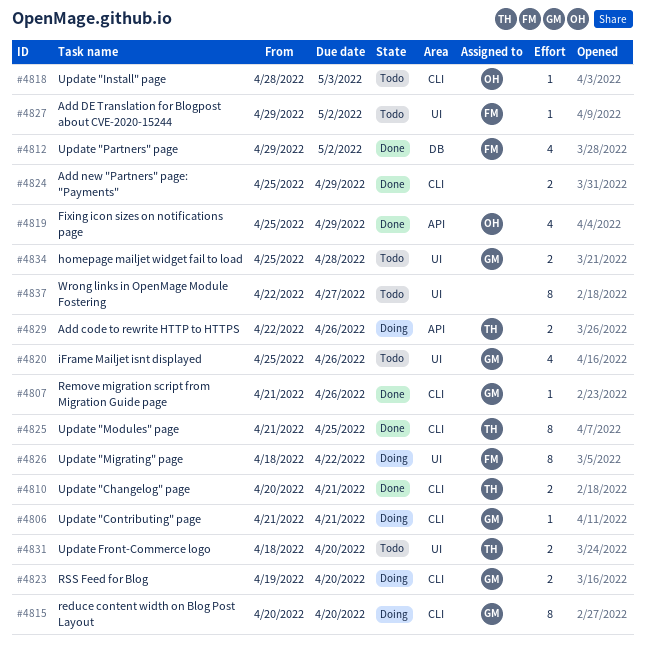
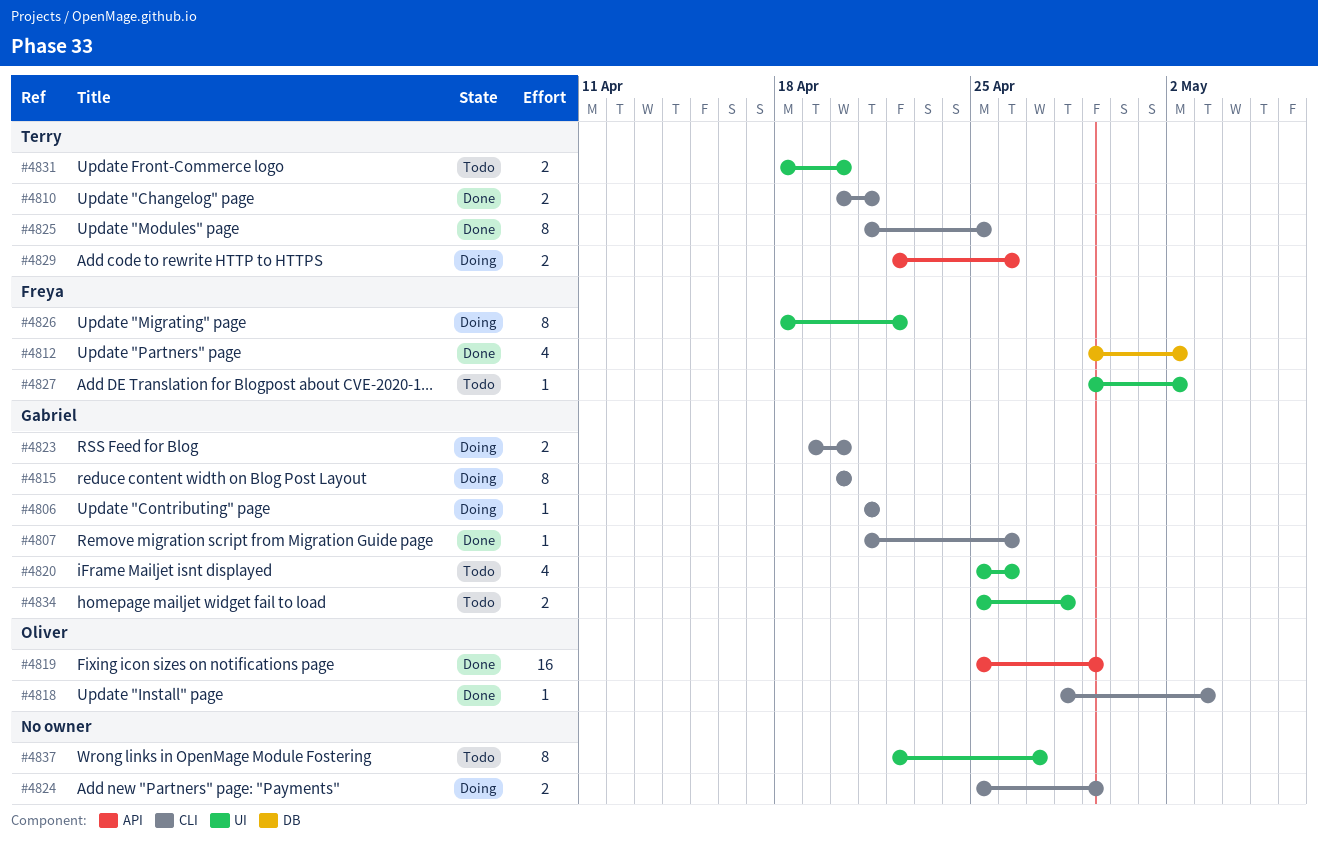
#4818, status: Todo -> Done
#4819, estimate: 4 -> 16
#4824, status: Done -> Doing

